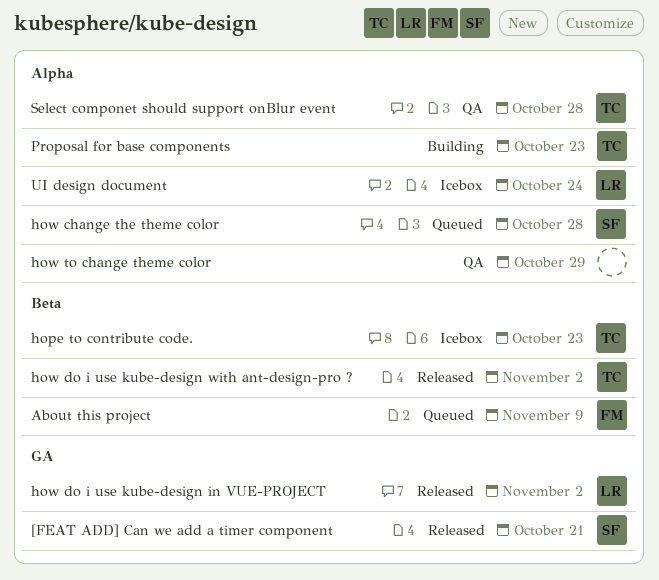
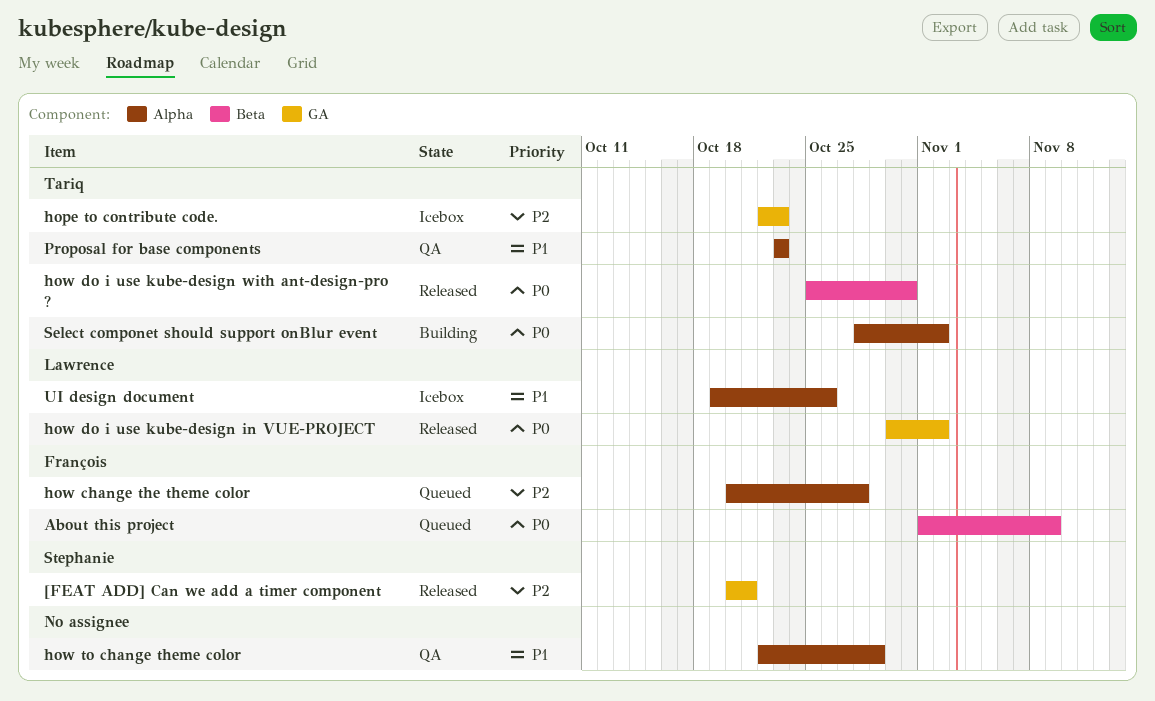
hope to contribute code., label: Beta -> GA
how change the theme color, owner: Stephanie -> François
how do i use kube-design with ant-design-pro ?, due: Nov 2 -> Oct 31
Proposal for base components, status: Building -> QA
Select componet should support onBlur event, status: QA -> Building
Select componet should support onBlur event, due: Oct 28 -> Nov 2
UI design document, due: Oct 24 -> Oct 26

